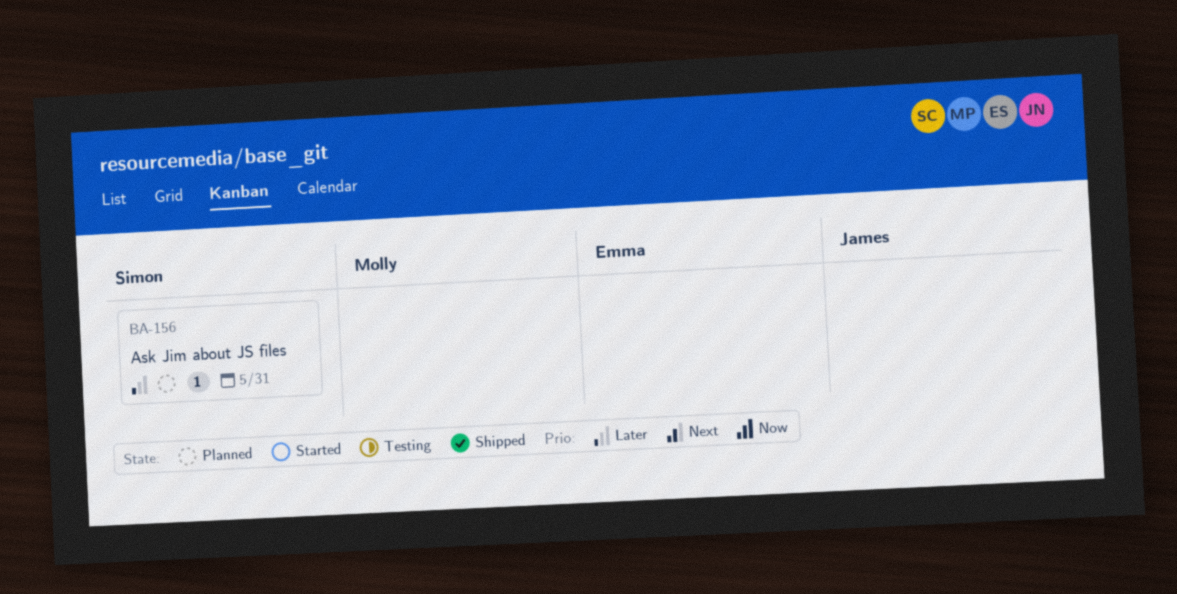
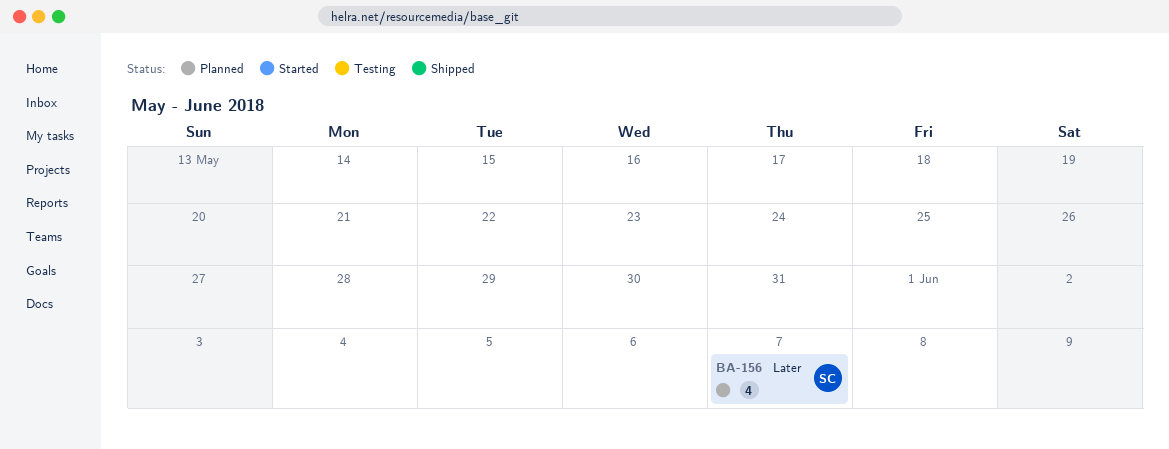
BA-156, estimate: 1 -> 4
BA-156, due: May 31 -> Jun 7

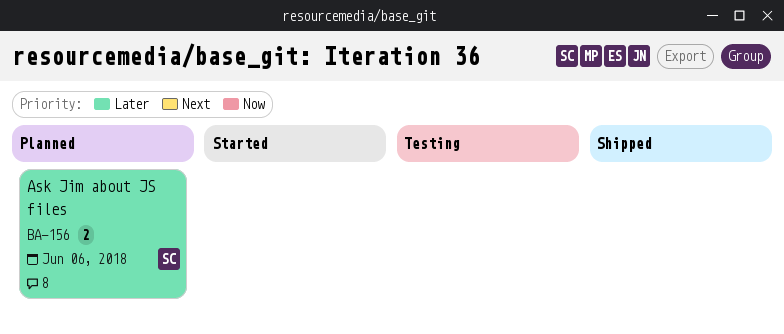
BA-156, estimate: 4 -> 2
BA-156, due: Jun 7 -> Jun 6

